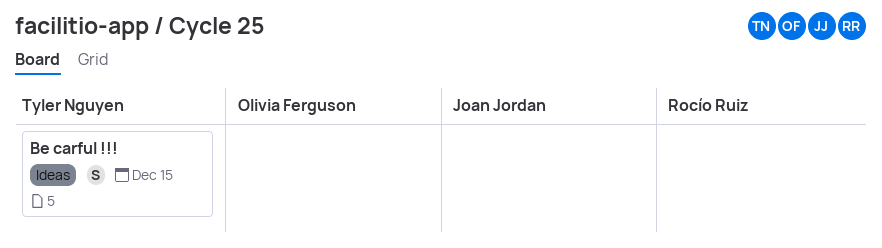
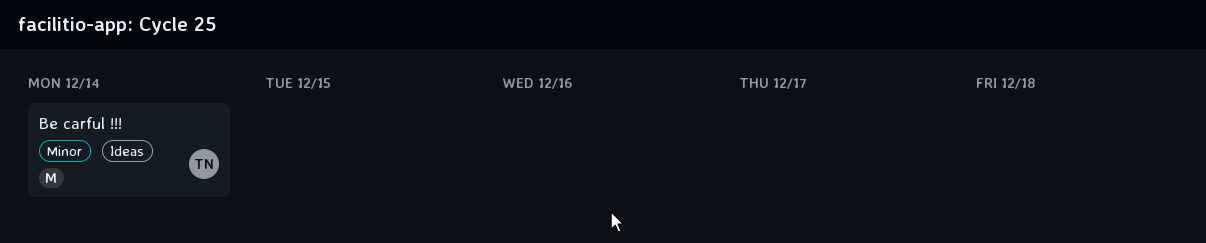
Be carful !!!, estimate: S -> M
Be carful !!!, due: Dec 15 -> Dec 14

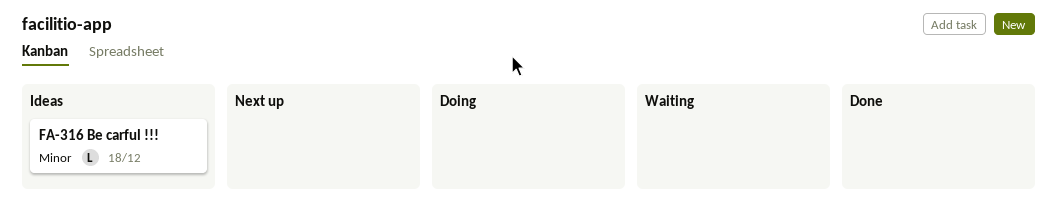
Be carful !!!, estimate: M -> L
Be carful !!!, due: Dec 14 -> Dec 18

